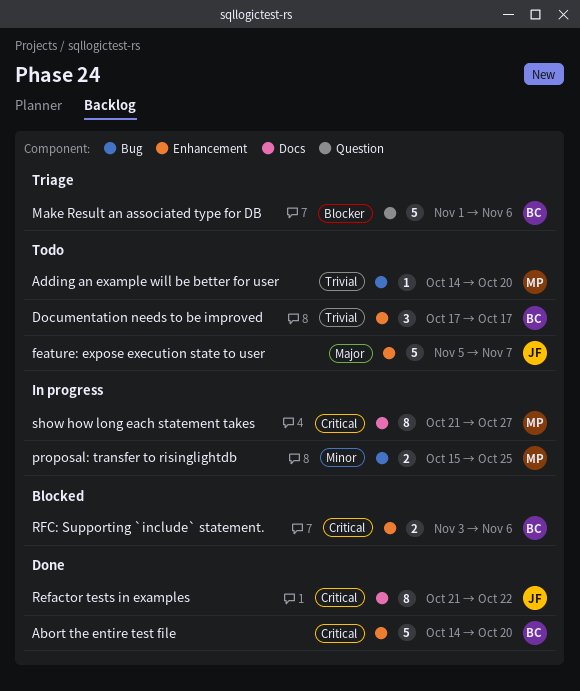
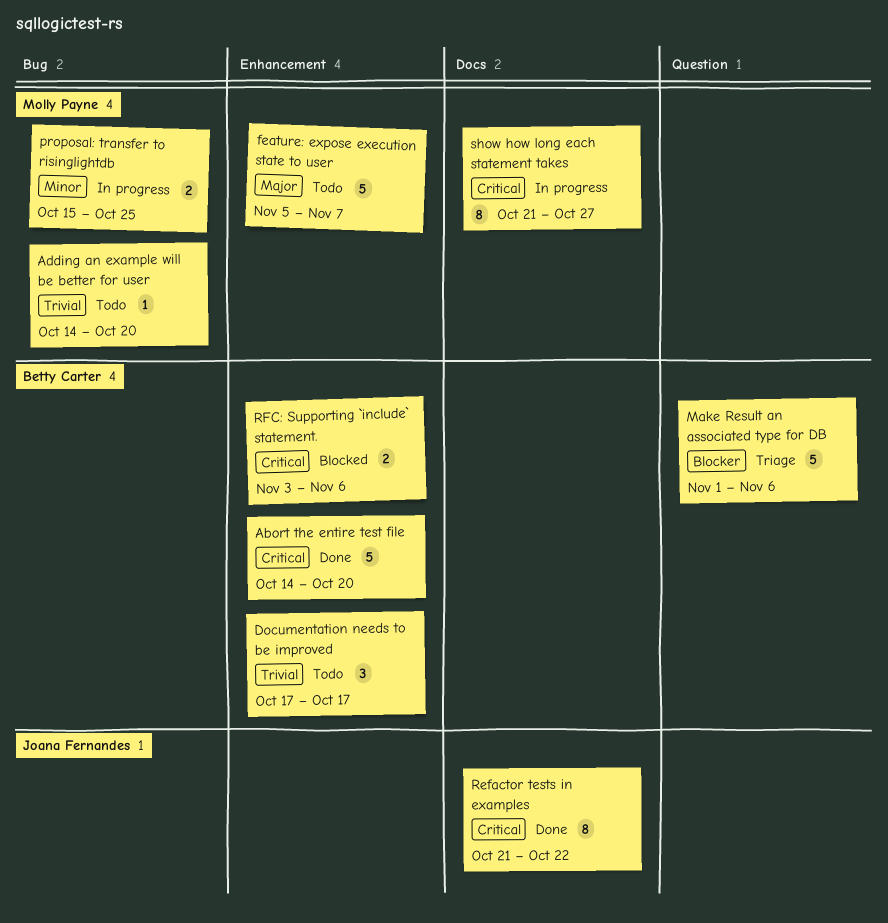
feature: expose execution state to user, owner: Joana Fernandes -> Molly Payne

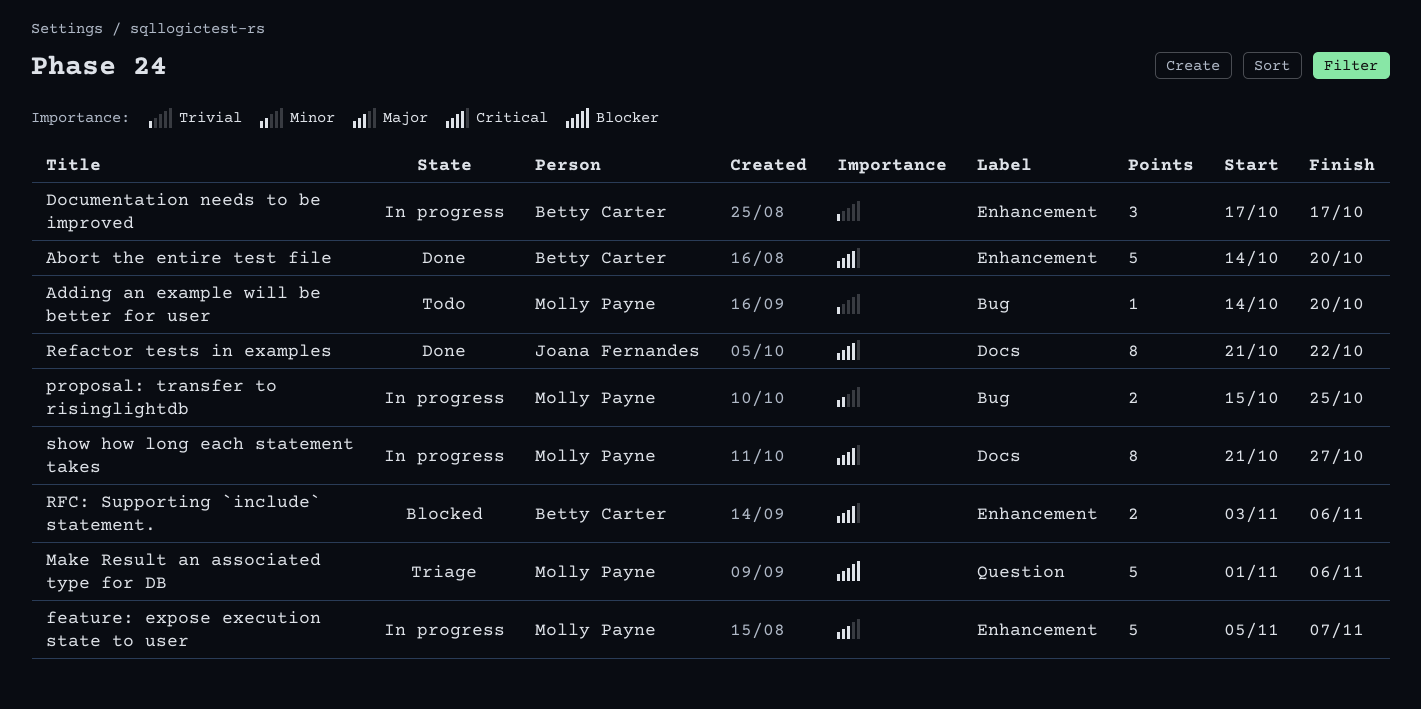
Documentation needs to be improved, status: Todo -> In progress
feature: expose execution state to user, status: Todo -> In progress
Make Result an associated type for DB, owner: Betty Carter -> Molly Payne

